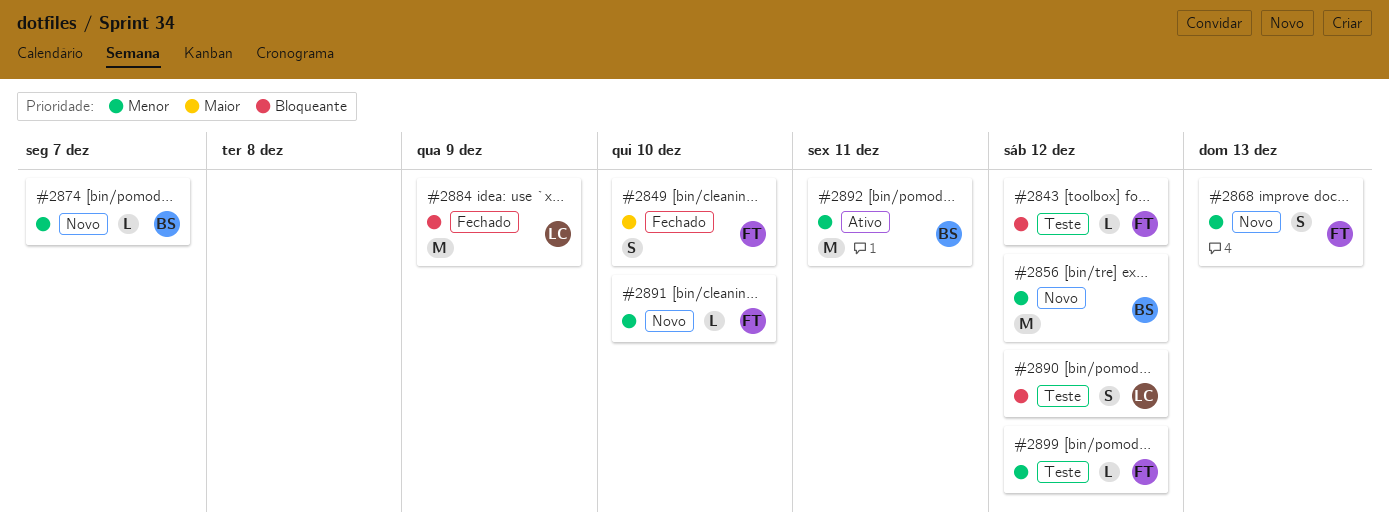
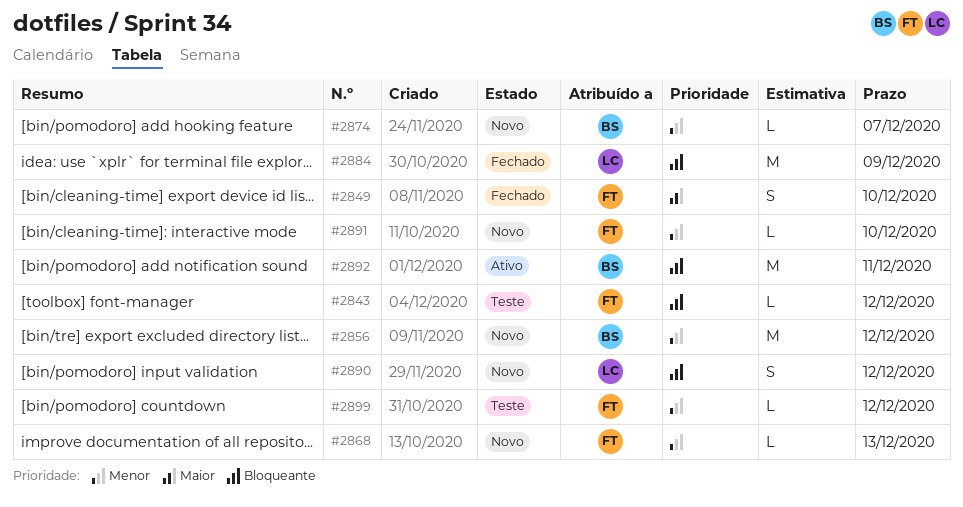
#2868, estimate: S -> L
#2890, status: Teste -> Novo
#2892, priority: Menor -> Bloqueante

